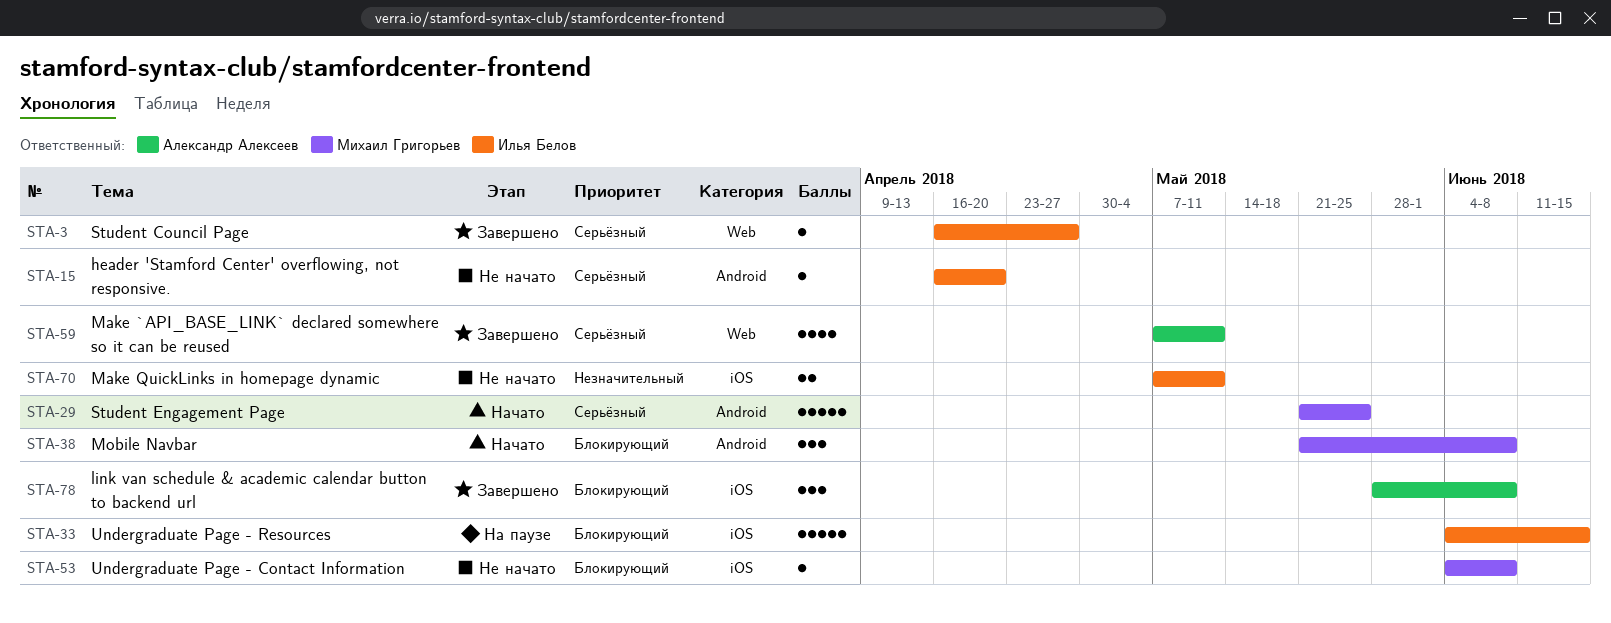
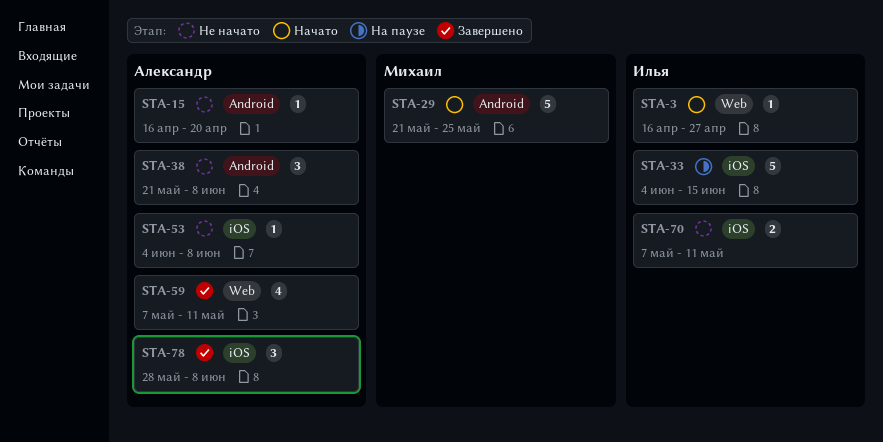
STA-3, status: Завершено -> Начато
STA-15, owner: Илья Белов -> Александр Алексеев
STA-38, status: Начато -> Не начато
STA-38, owner: Михаил Григорьев -> Александр Алексеев
STA-53, owner: Михаил Григорьев -> Александр Алексеев

